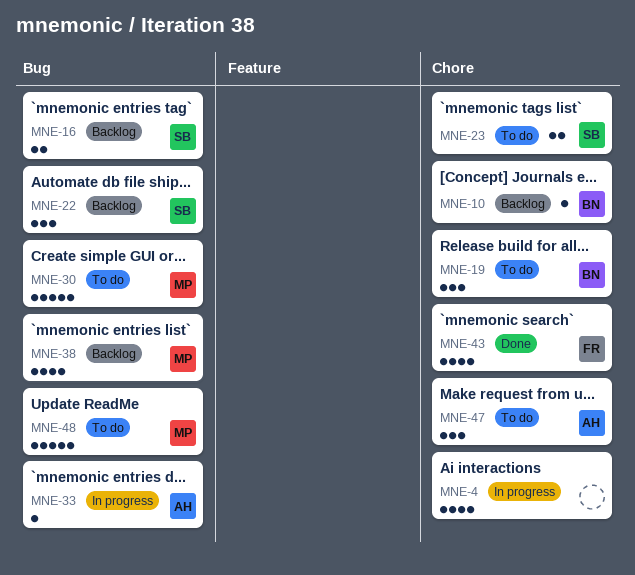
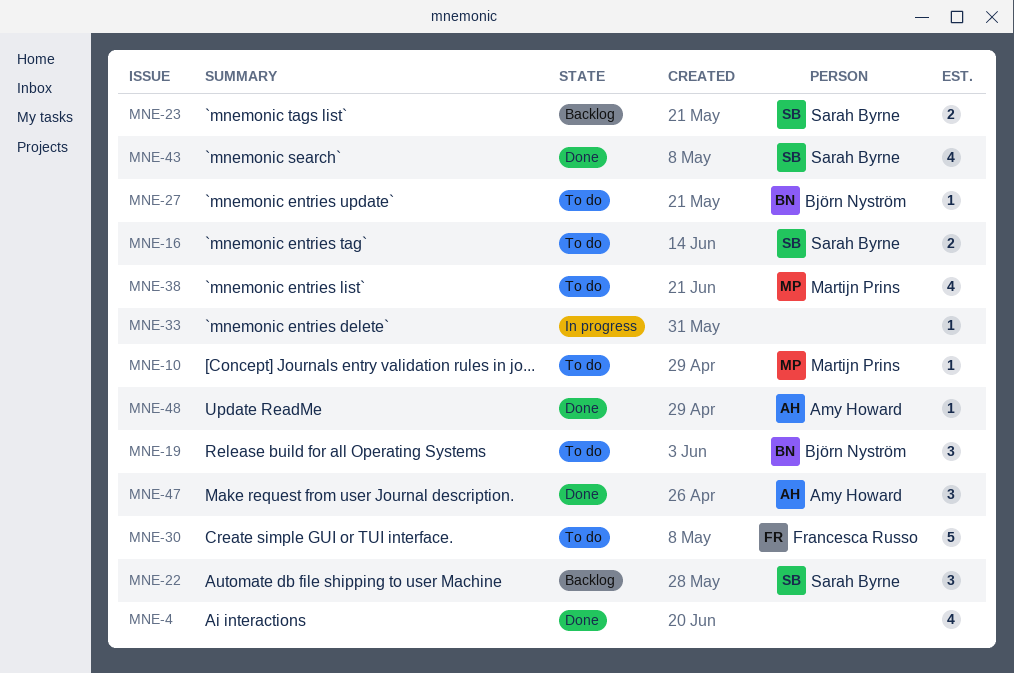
MNE-4, status: In progress -> Done
MNE-10, status: Backlog -> To do
MNE-10, owner: Björn Nyström -> Martijn Prins
MNE-16, status: Backlog -> To do
MNE-23, status: To do -> Backlog
MNE-27: none -> present
MNE-30, owner: Martijn Prins -> Francesca Russo
MNE-33, owner: Amy Howard -> none
MNE-38, status: Backlog -> To do
MNE-43, owner: Francesca Russo -> Sarah Byrne
MNE-47, status: To do -> Done
MNE-48, status: To do -> Done
MNE-48, owner: Martijn Prins -> Amy Howard
MNE-48, estimate: 5 -> 1

